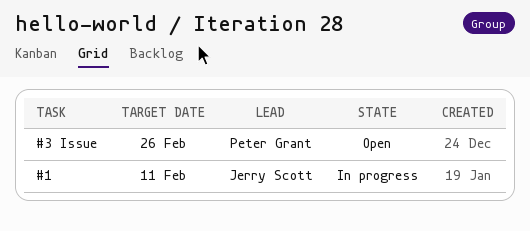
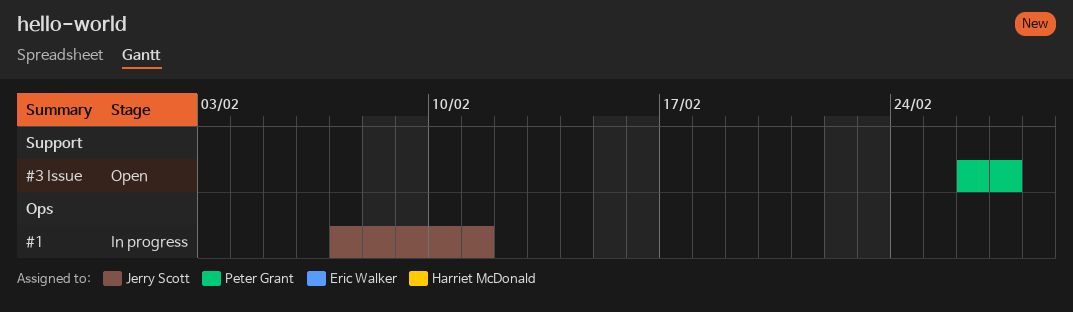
#3 Issue, due: Feb 26 -> Feb 27

